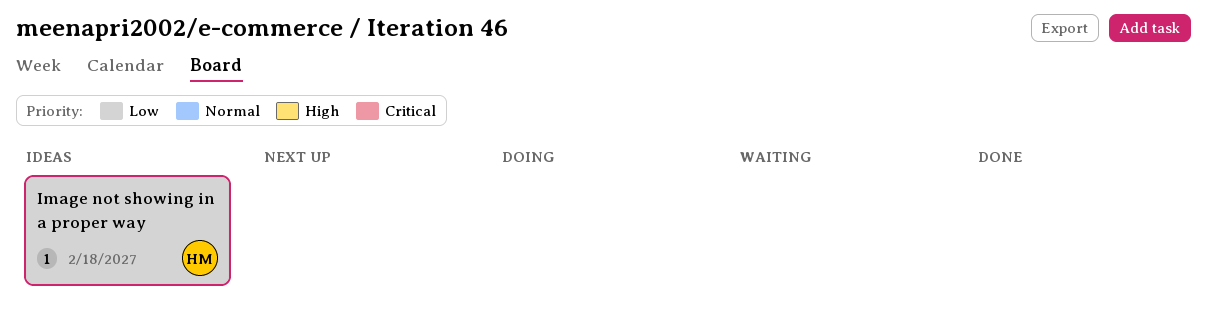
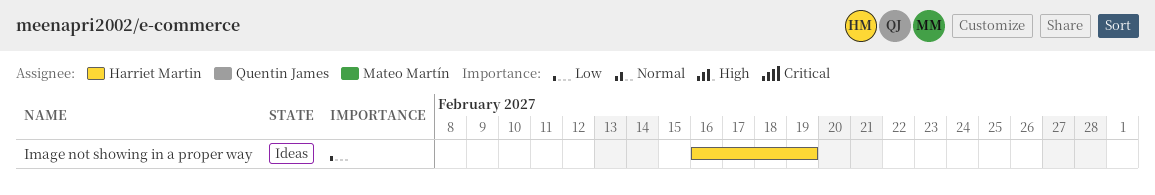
Image not showing in a proper way, due: Feb 18 -> Feb 19

